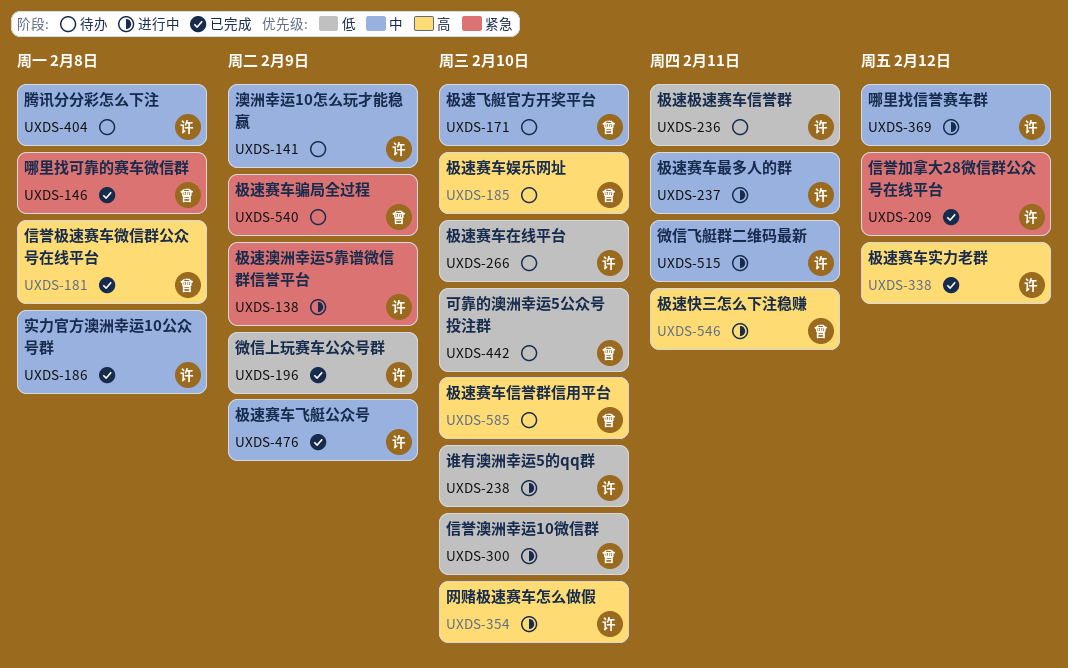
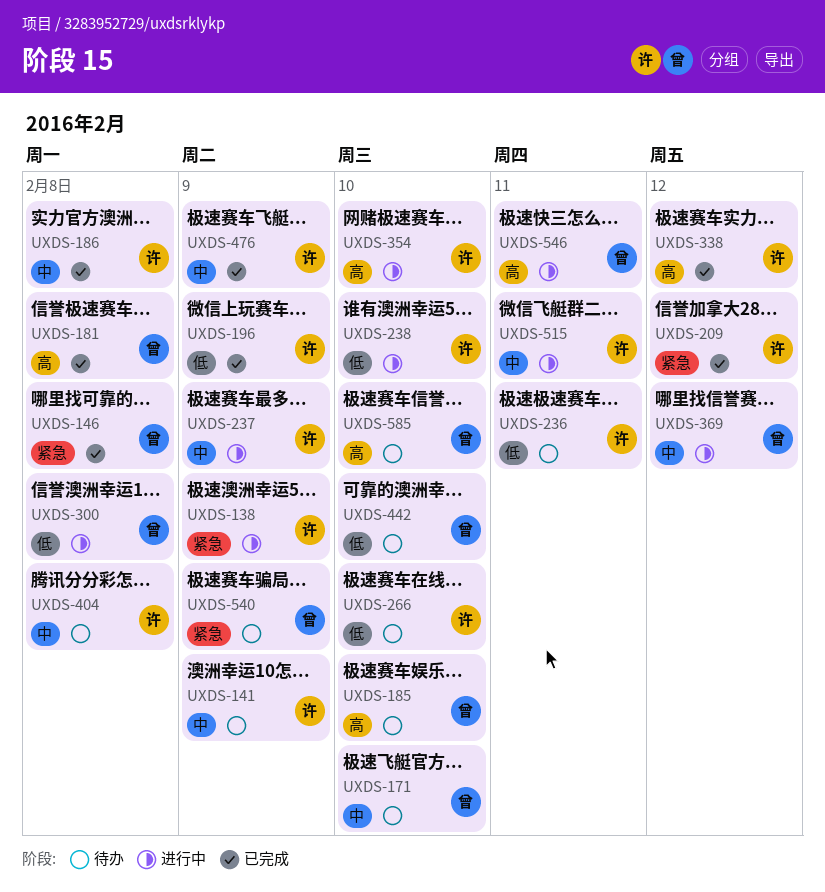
UXDS-237, due: Feb 11 -> Feb 9
UXDS-300, due: Feb 10 -> Feb 8
UXDS-369, owner: 许 -> 曾

